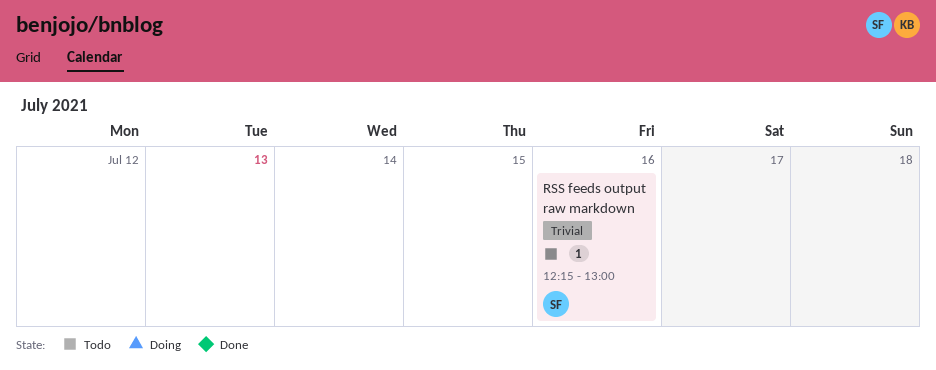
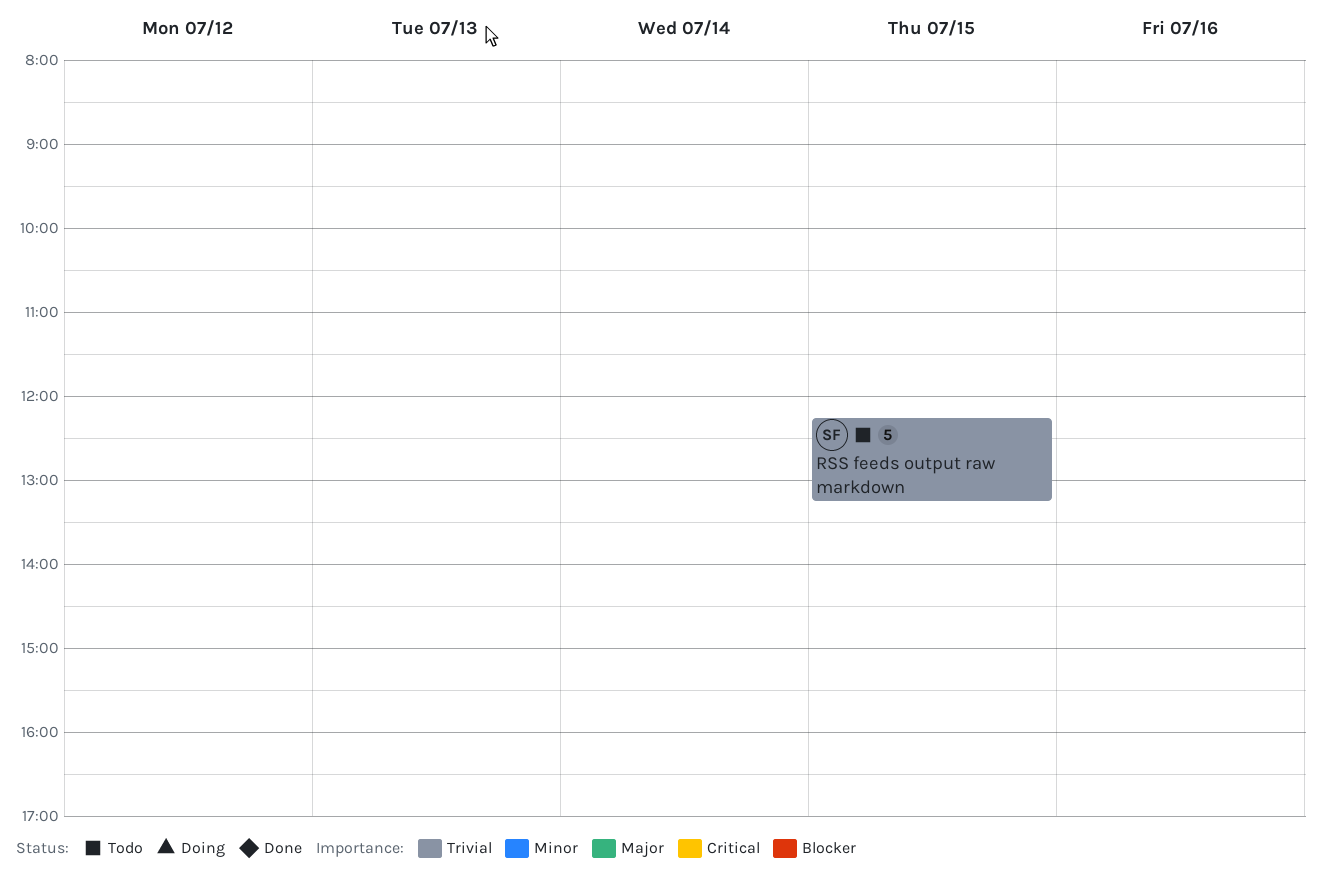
RSS feeds output raw markdown, estimate: 1 -> 5
RSS feeds output raw markdown, day: Jul 16 -> Jul 15
RSS feeds output raw markdown, ends: 13:00 -> 13:15

